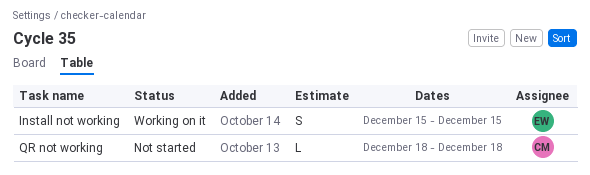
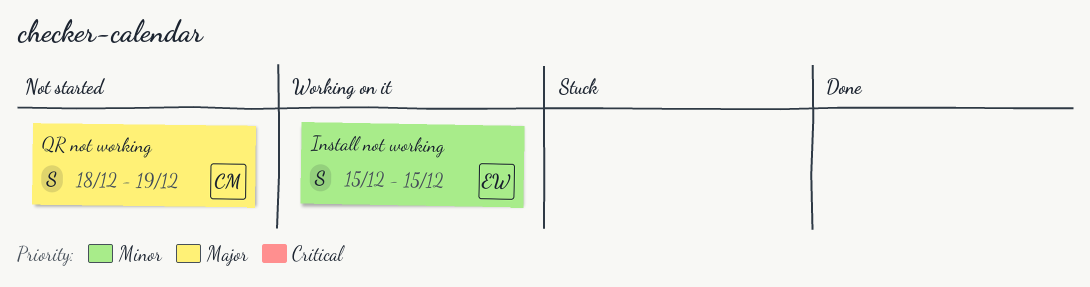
QR not working, estimate: L -> S
QR not working, due: Dec 18 -> Dec 19

